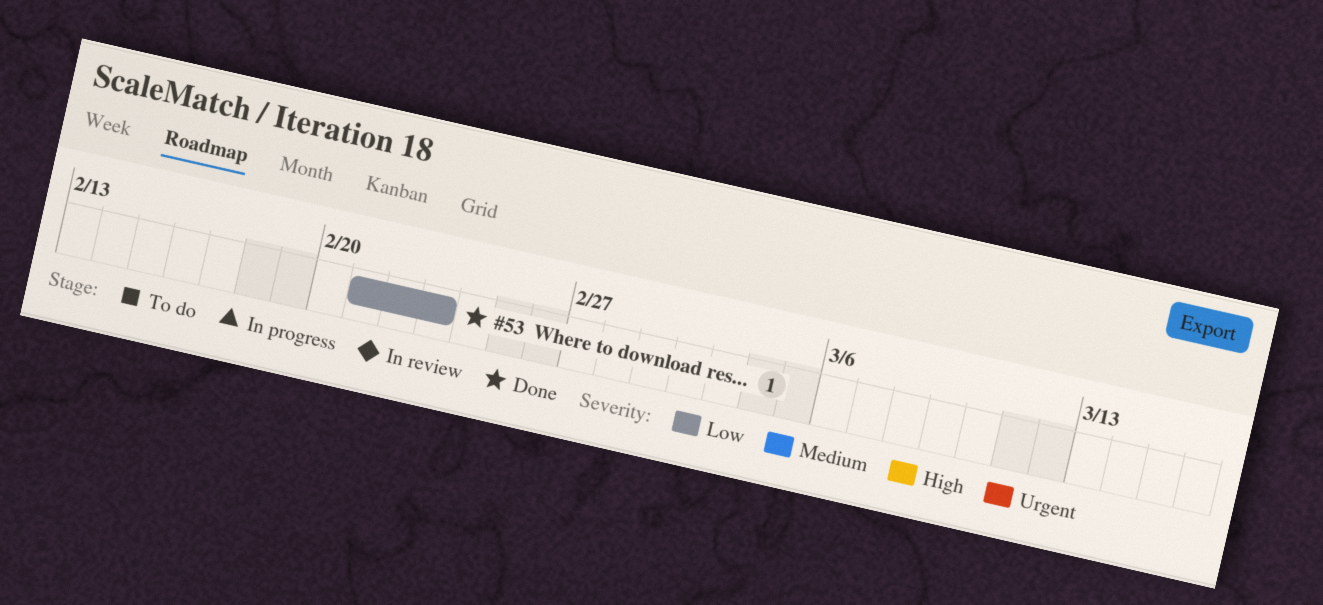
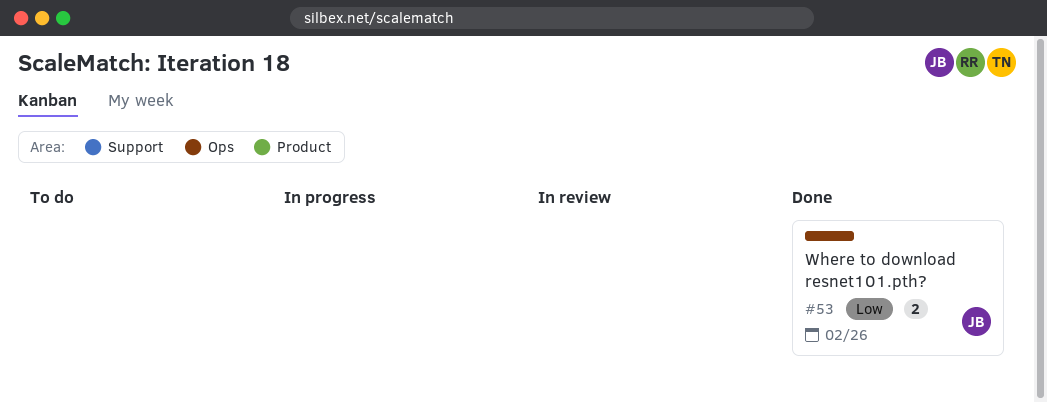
#53, estimate: 1 -> 2
#53, due: Feb 23 -> Feb 26

